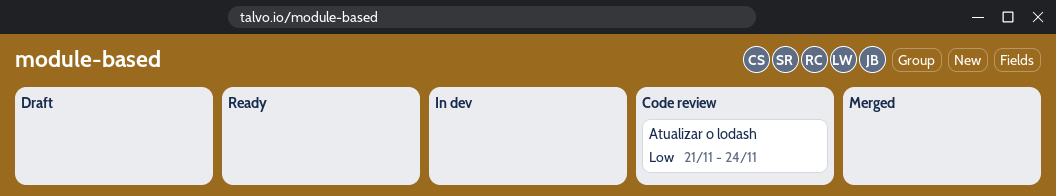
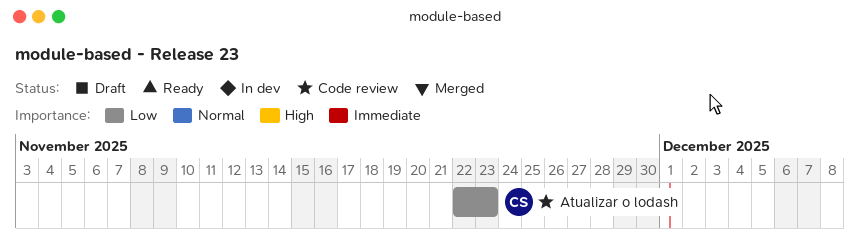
Atualizar o lodash, start: Nov 21 -> Nov 22
Atualizar o lodash, due: Nov 24 -> Nov 23

